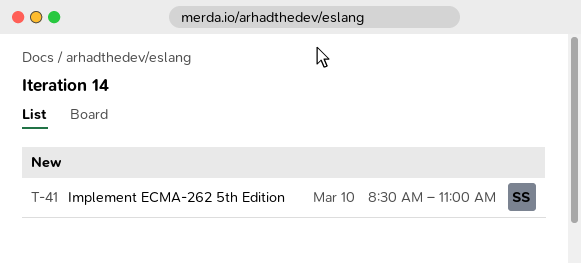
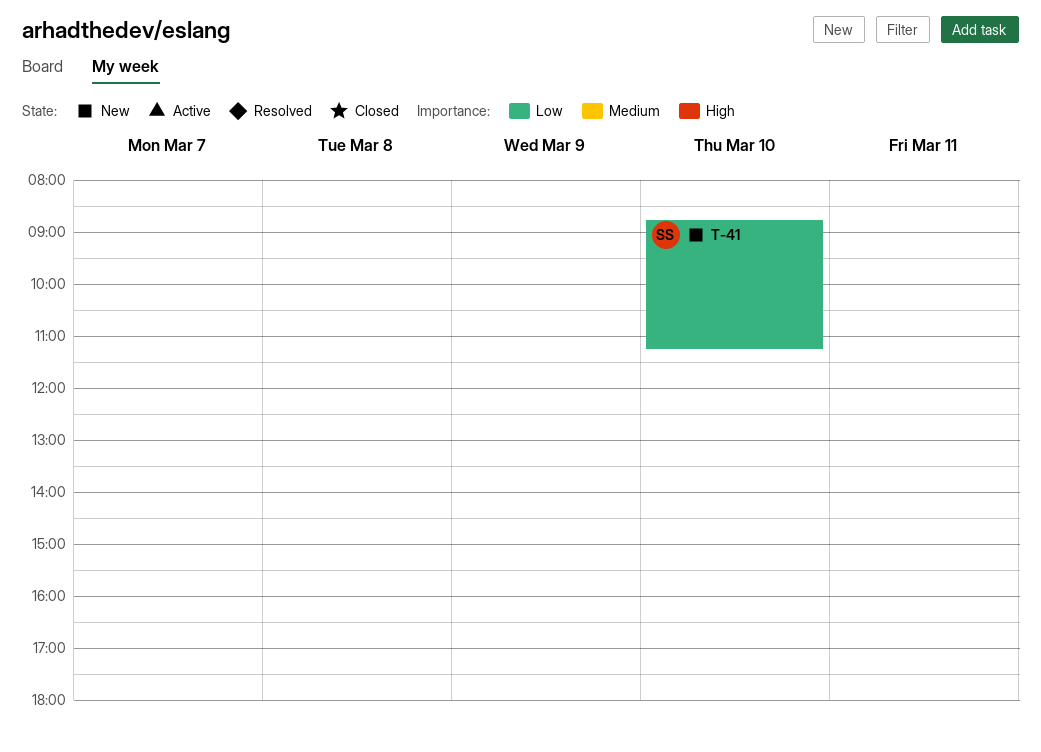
T-41, begins: 08:30 -> 08:45
T-41, ends: 11:00 -> 11:15

